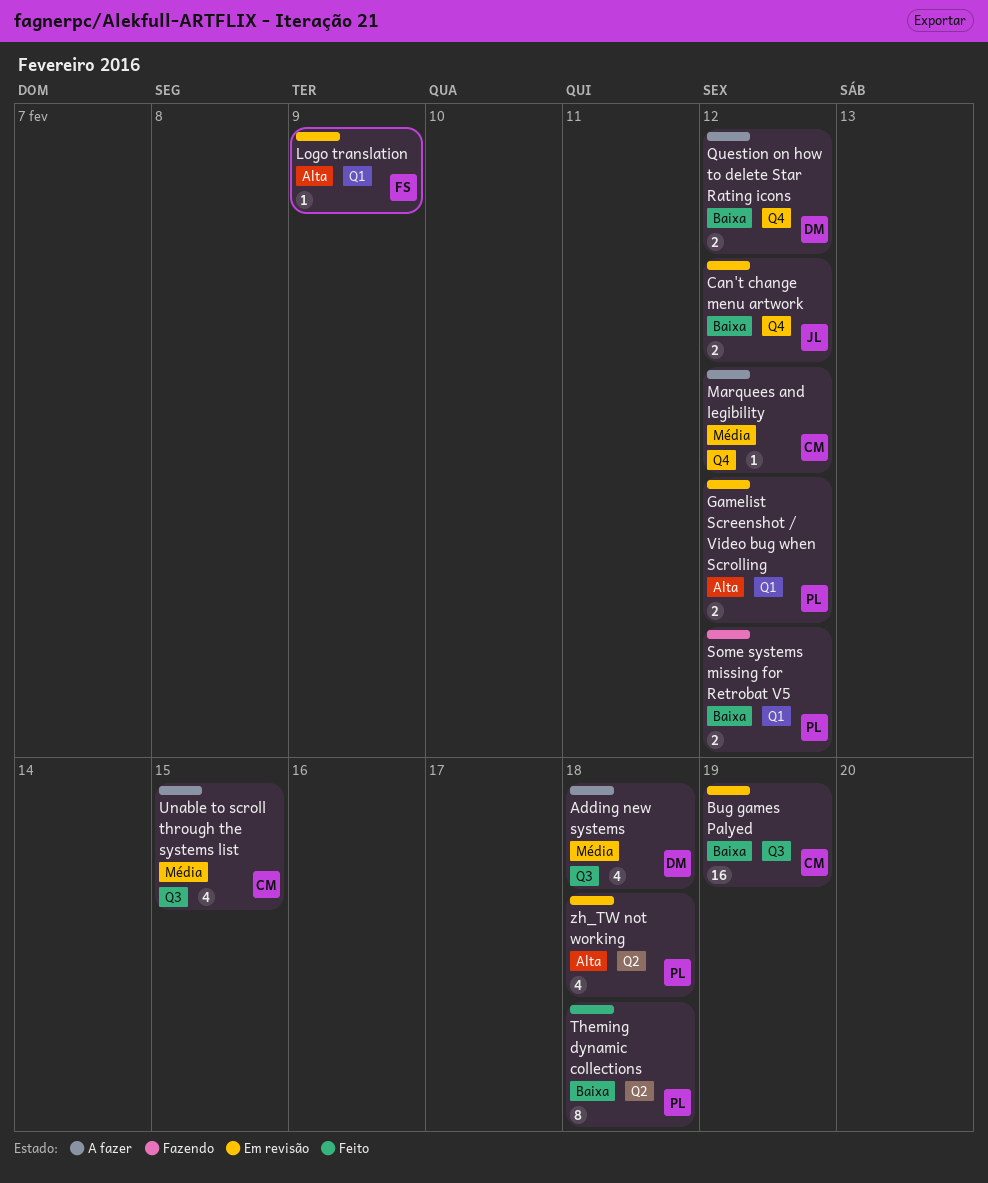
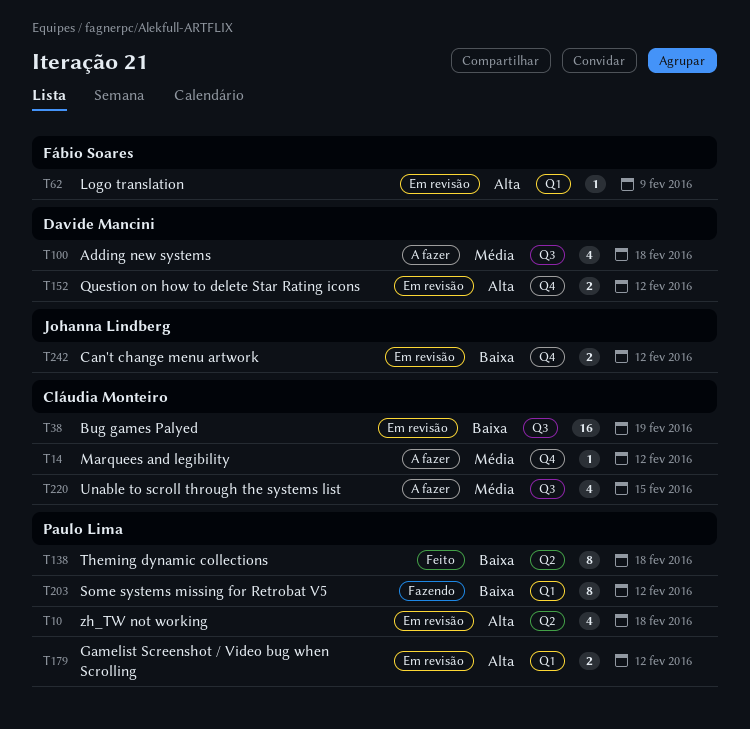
Question on how to delete Star Rating icons, status: A fazer -> Em revisão
Question on how to delete Star Rating icons, priority: Baixa -> Alta
Some systems missing for Retrobat V5, estimate: 2 -> 8

